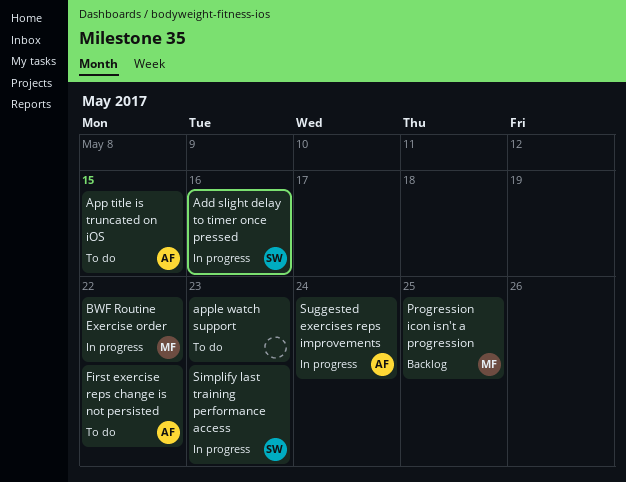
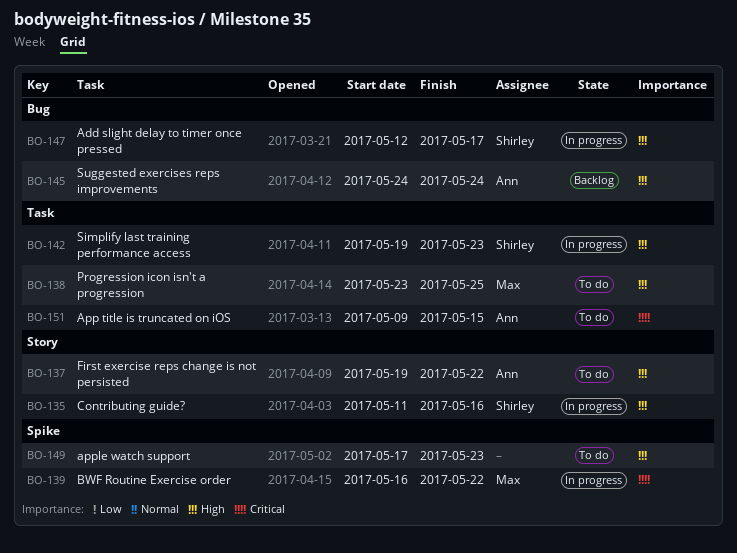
Add slight delay to timer once pressed, due: May 16 -> May 17
Contributing guide?: none -> present
Progression icon isn't a progression, status: Backlog -> To do
Suggested exercises reps improvements, status: In progress -> Backlog

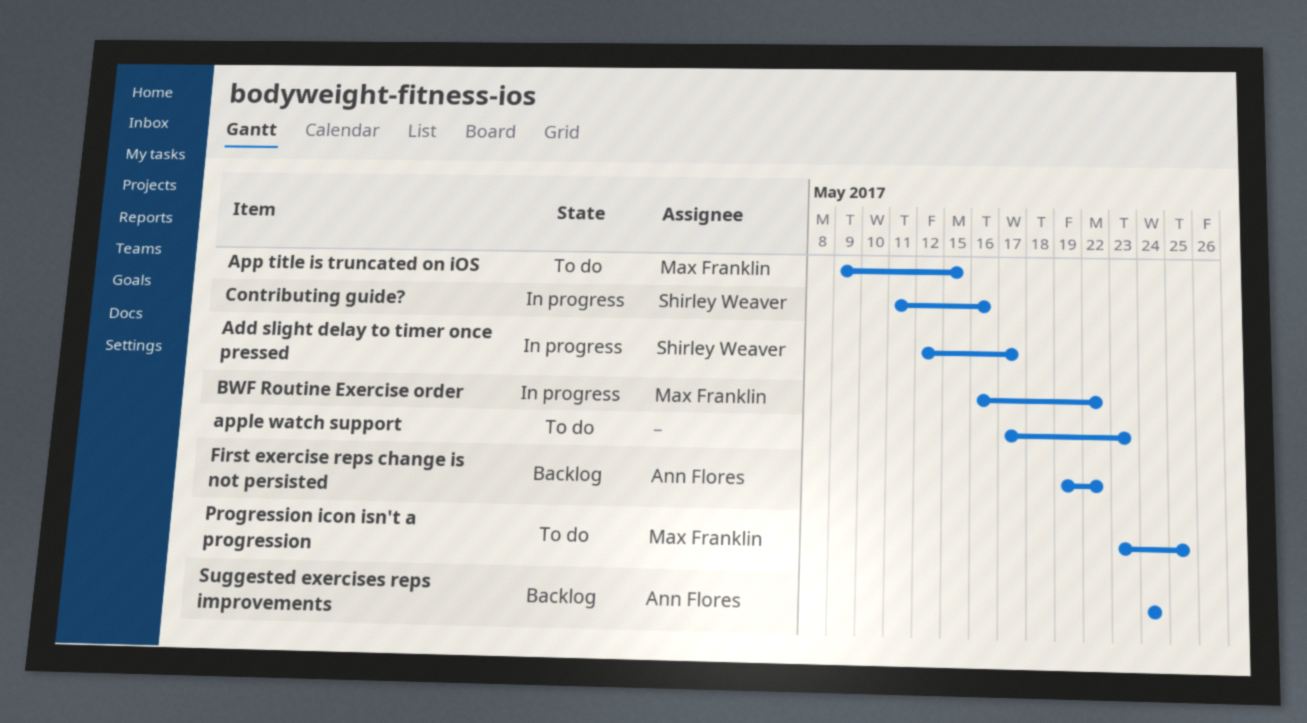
App title is truncated on iOS, owner: Ann Flores -> Max Franklin
First exercise reps change is not persisted, status: To do -> Backlog
Simplify last training performance access: present -> none

